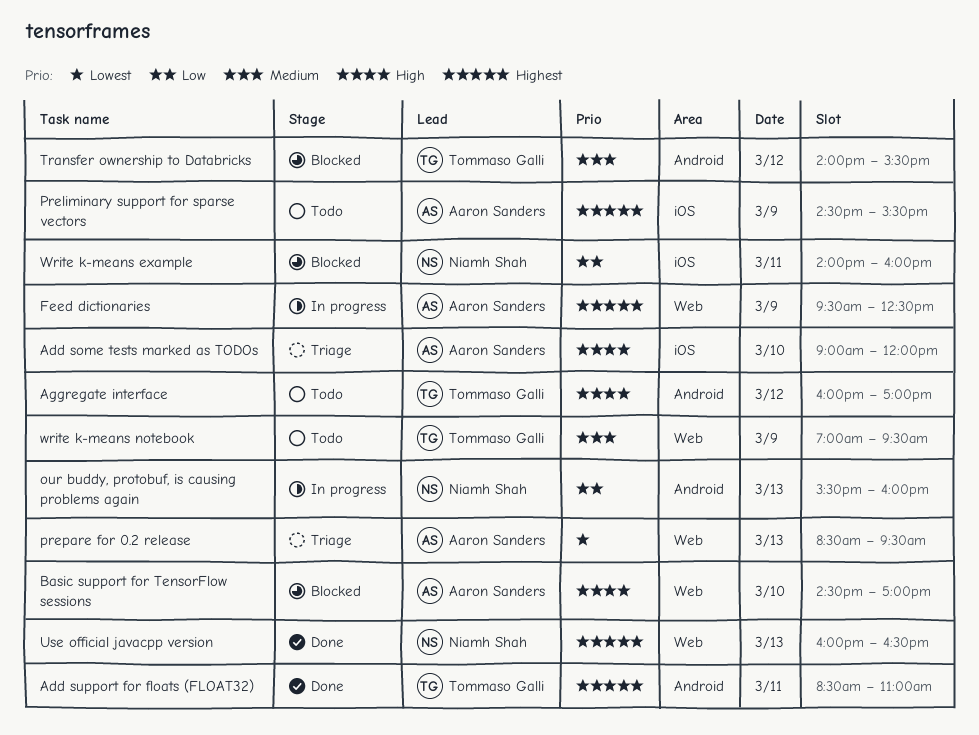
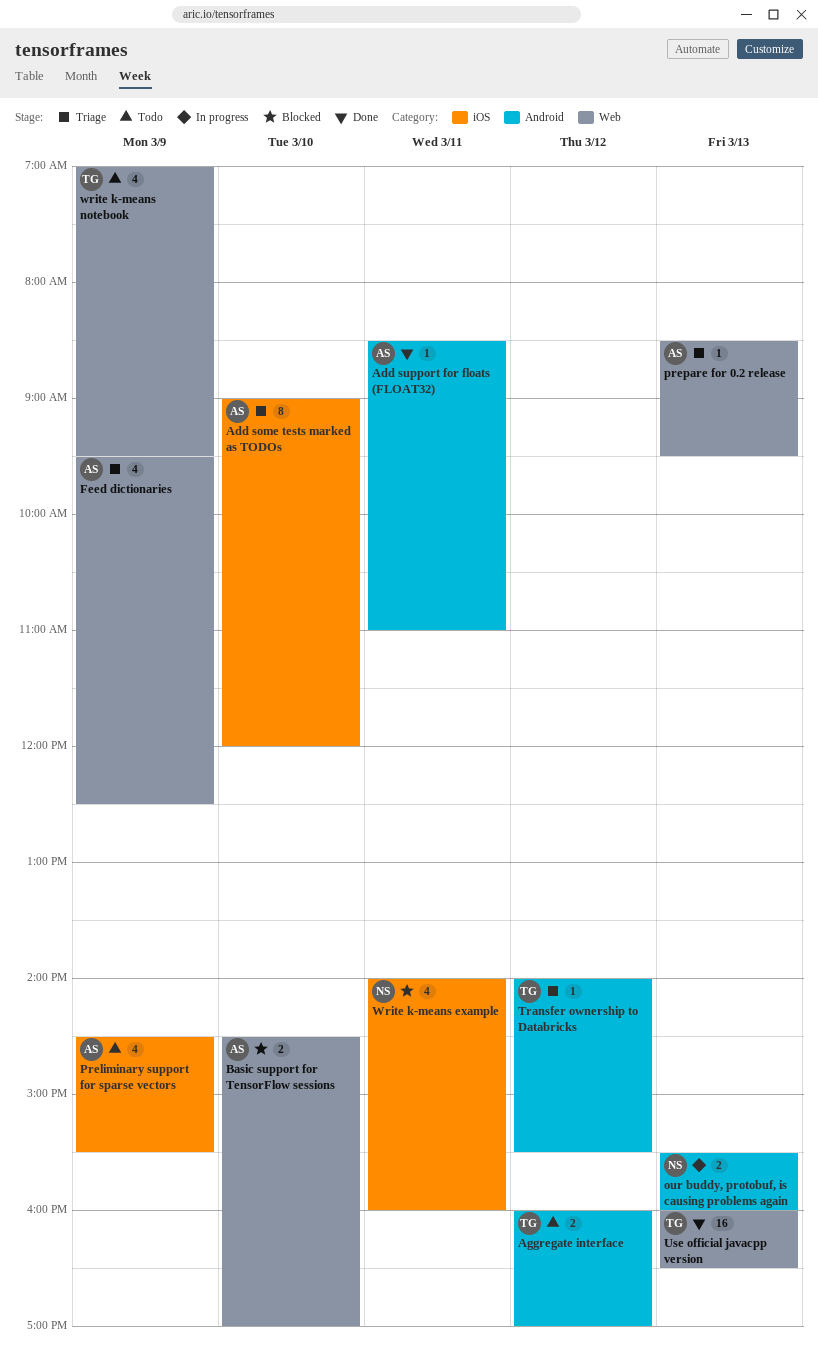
Add support for floats (FLOAT32), owner: Tommaso Galli -> Aaron Sanders
Feed dictionaries, status: In progress -> Triage
Transfer ownership to Databricks, status: Blocked -> Triage
Use official javacpp version, owner: Niamh Shah -> Tommaso Galli

